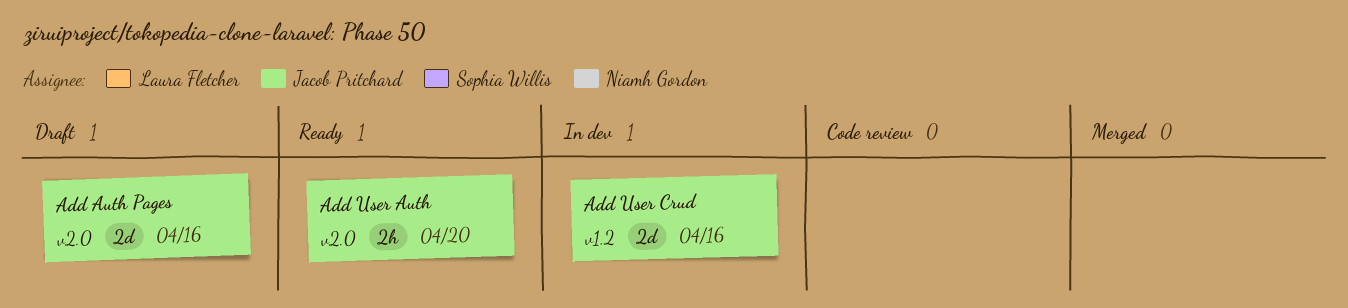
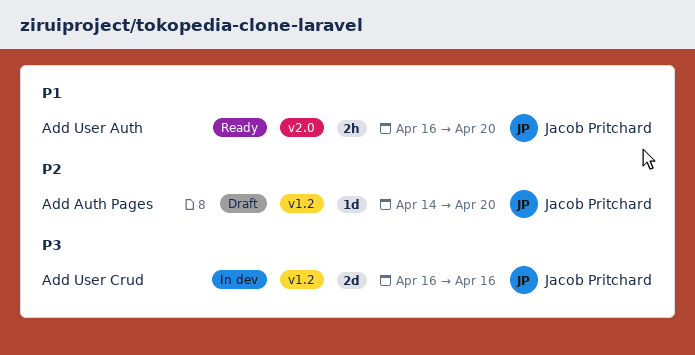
Add Auth Pages, label: v2.0 -> v1.2
Add Auth Pages, estimate: 2d -> 1d
Add Auth Pages, due: Apr 16 -> Apr 20

